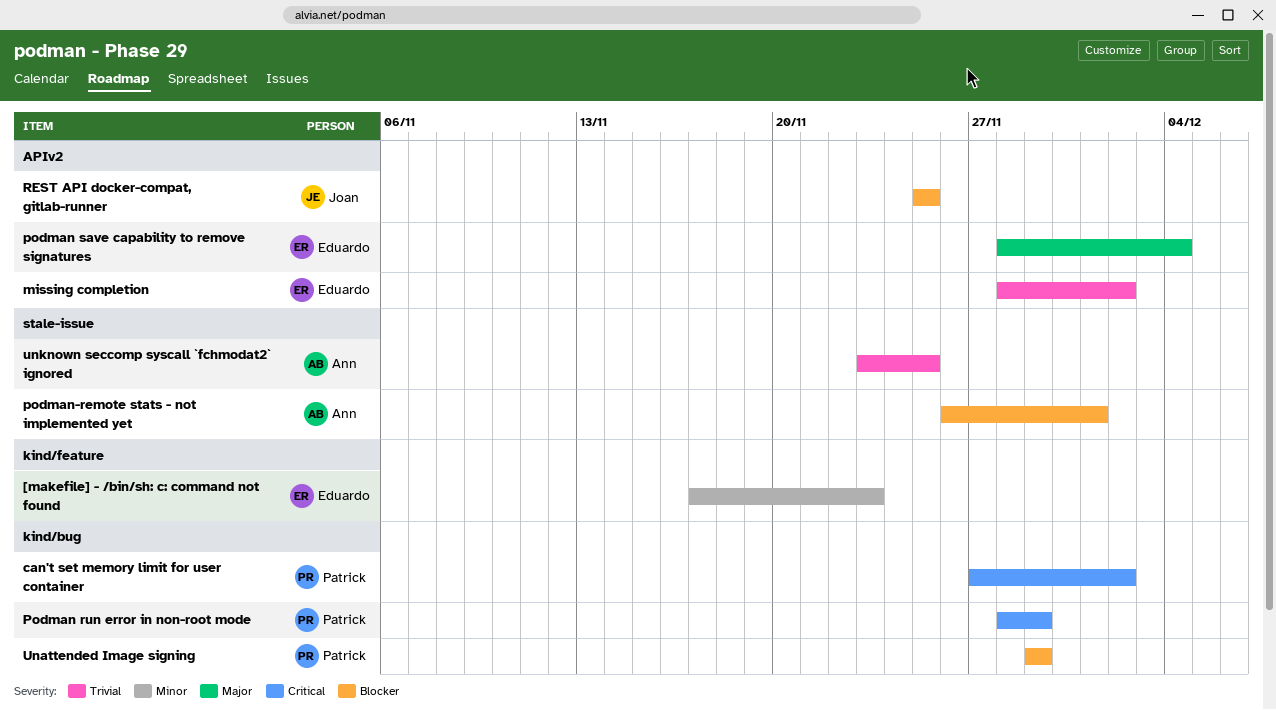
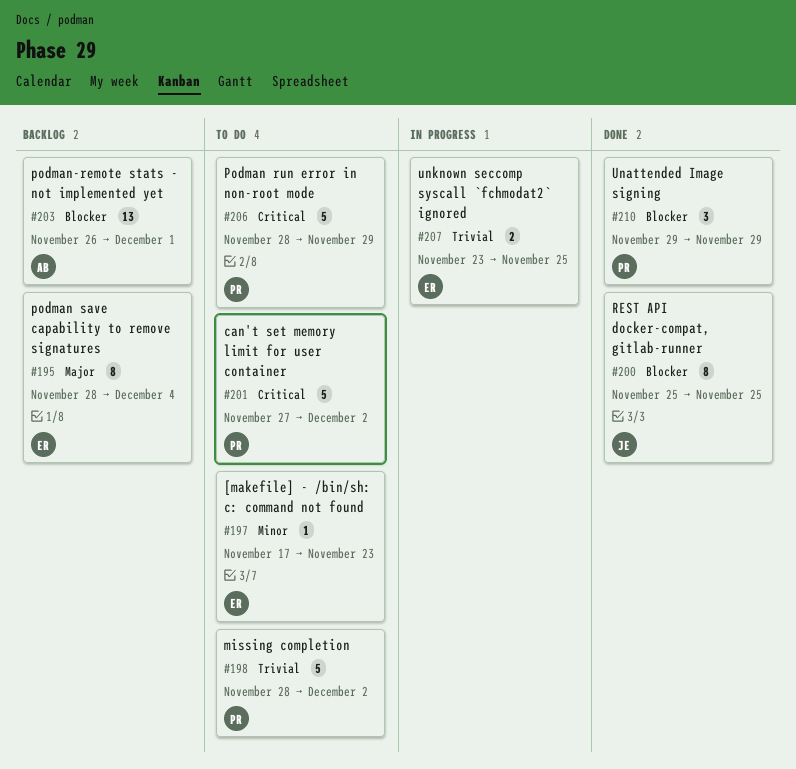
missing completion, owner: Eduardo -> Patrick
unknown seccomp syscall `fchmodat2` ignored, owner: Ann -> Eduardo

